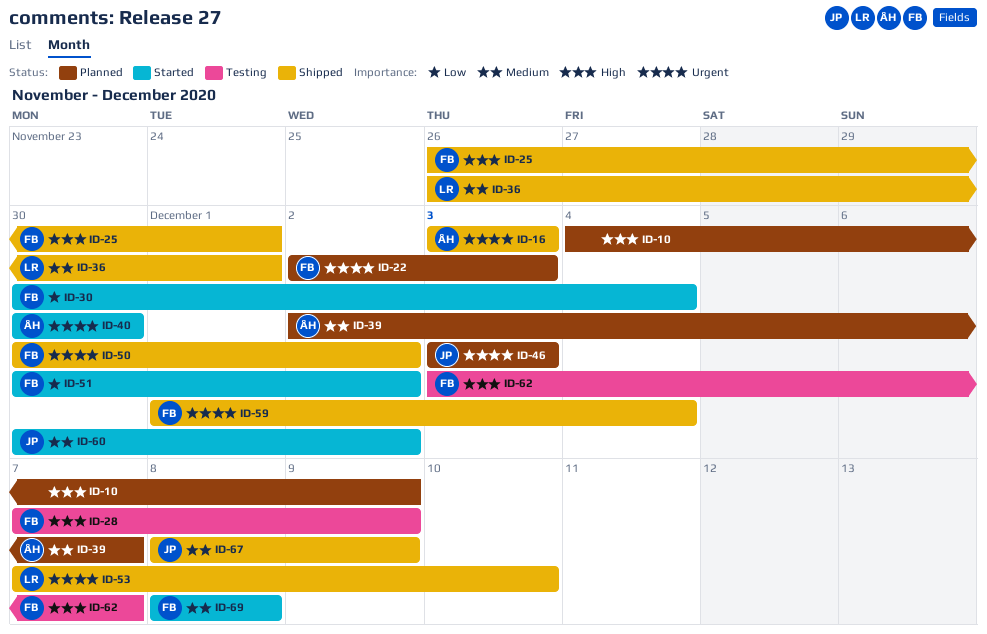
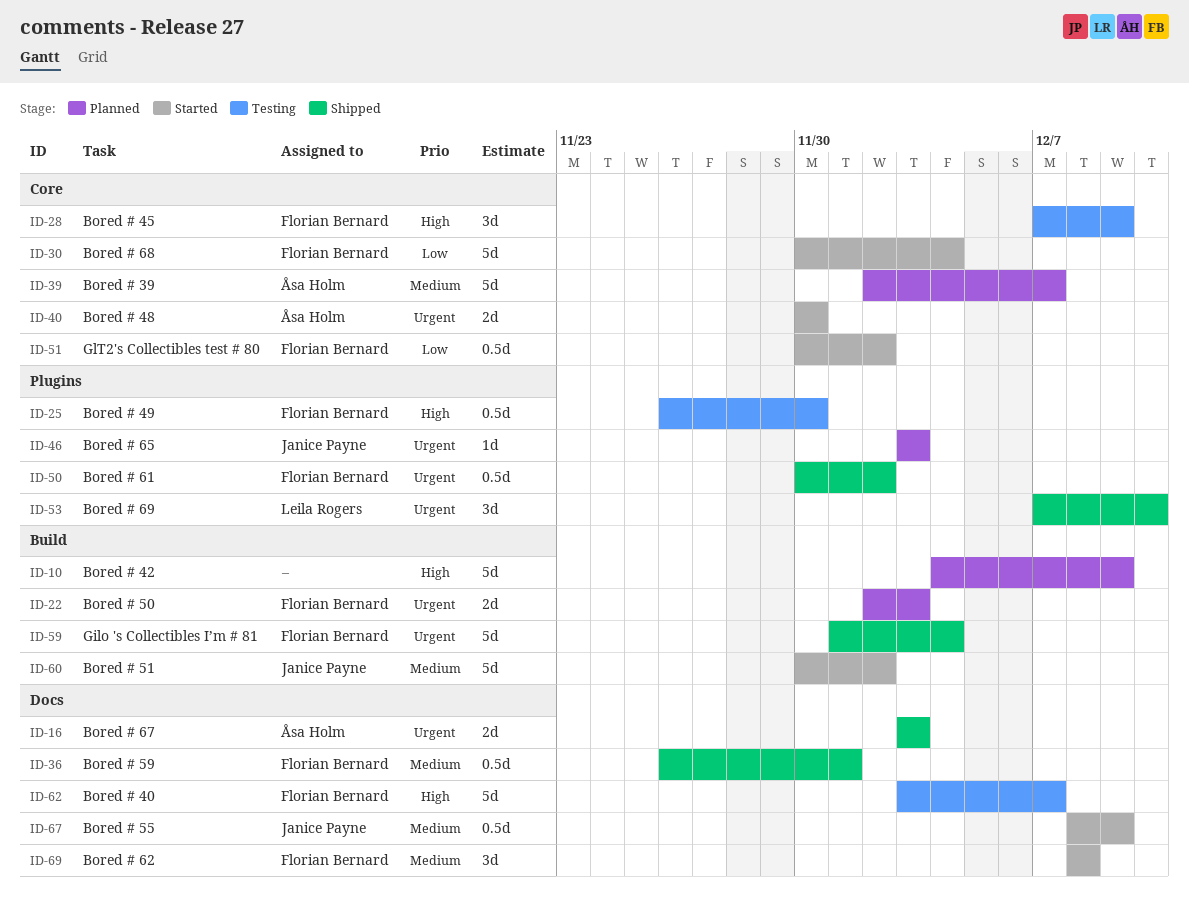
ID-25, status: Shipped -> Testing
ID-25, due: Dec 1 -> Nov 30
ID-36, owner: Leila Rogers -> Florian Bernard
ID-67, status: Shipped -> Started

